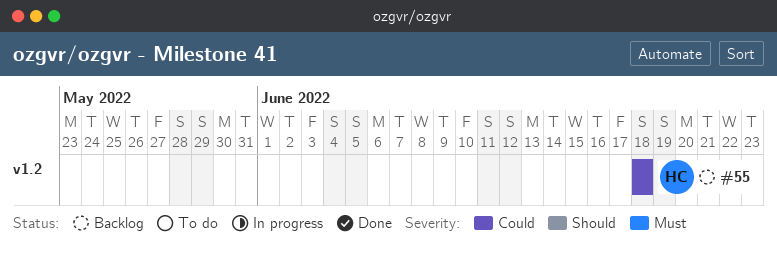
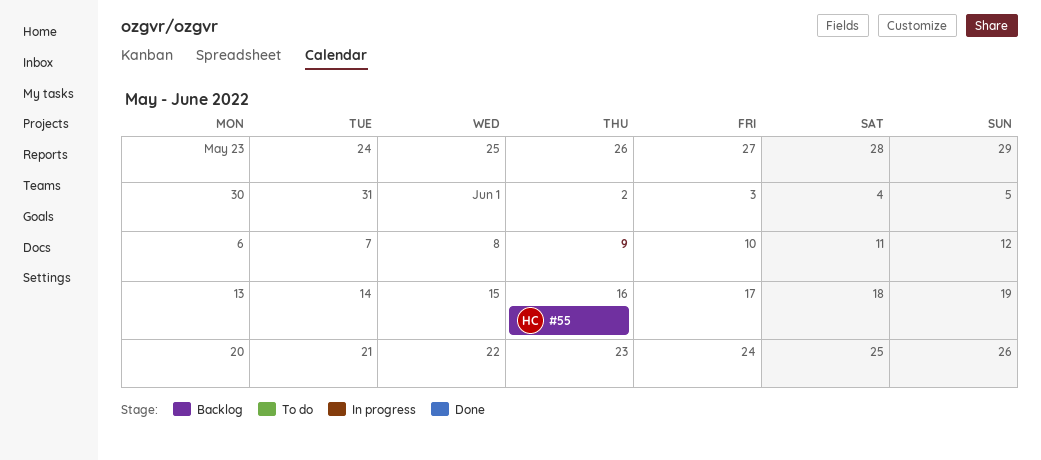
#55, start: Jun 18 -> Jun 16
#55, due: Jun 18 -> Jun 16

